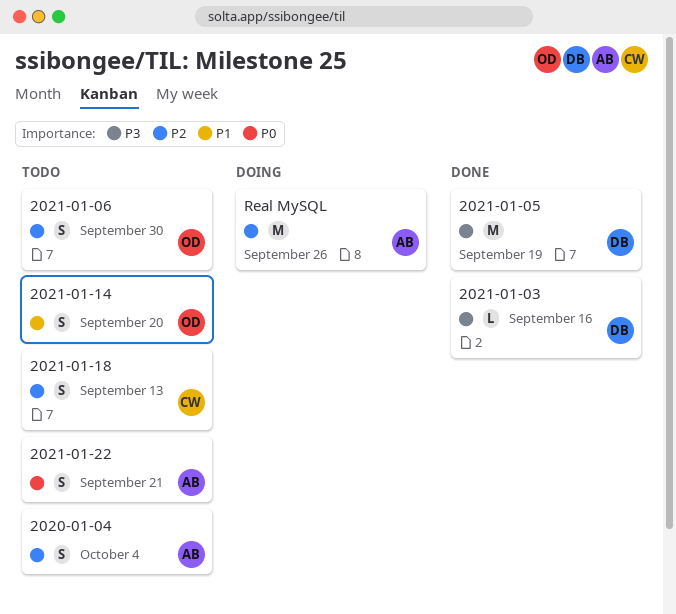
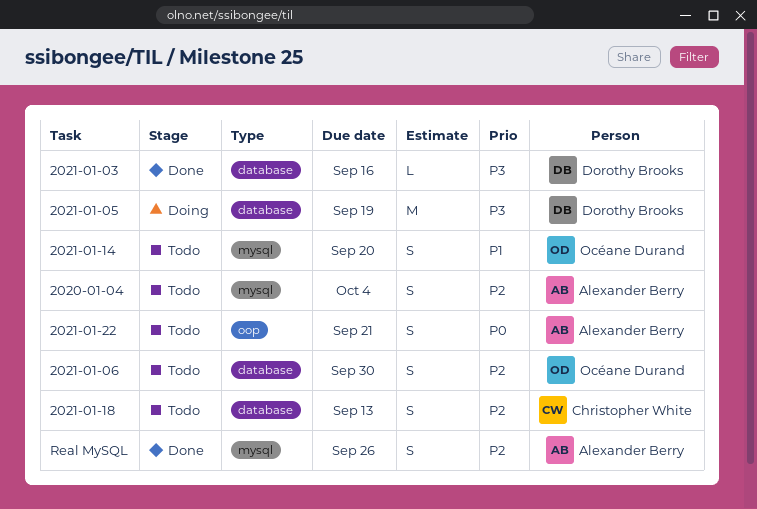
2021-01-05, status: Done -> Doing
Real MySQL, status: Doing -> Done
Real MySQL, estimate: M -> S

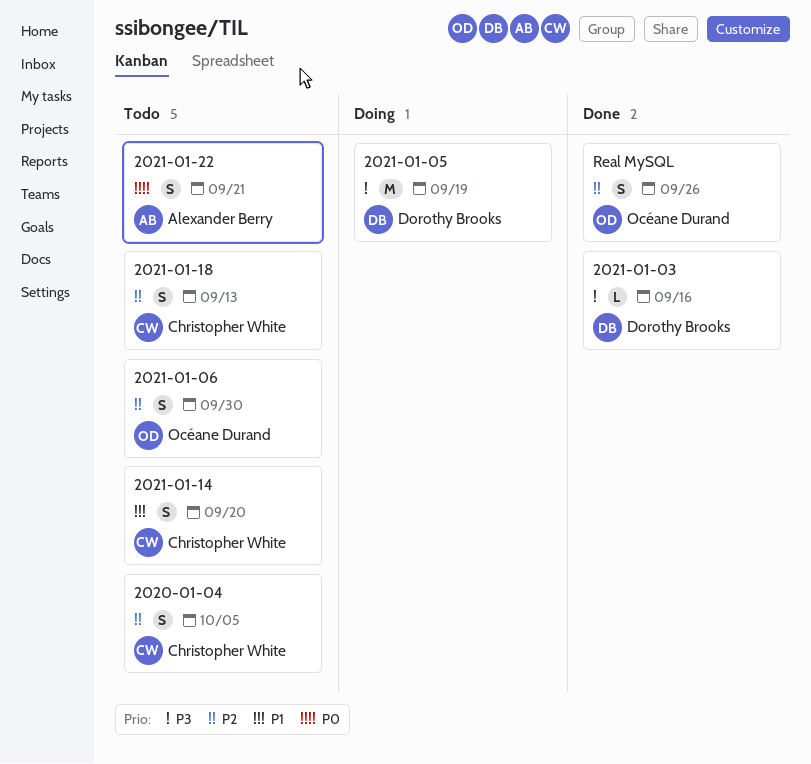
2020-01-04, owner: Alexander Berry -> Christopher White
2020-01-04, due: Oct 4 -> Oct 5
2021-01-14, owner: Océane Durand -> Christopher White
Real MySQL, owner: Alexander Berry -> Océane Durand

